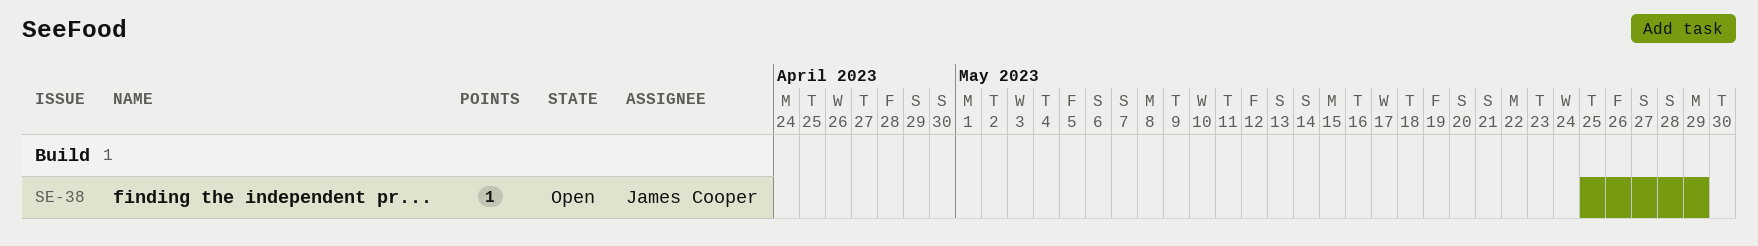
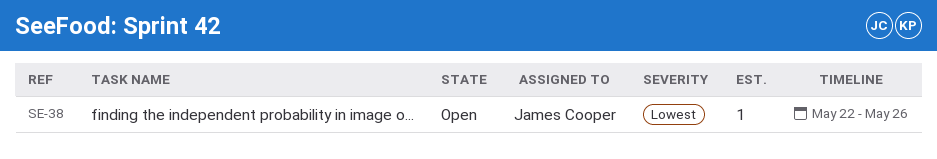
SE-38, start: May 25 -> May 22
SE-38, due: May 29 -> May 26

